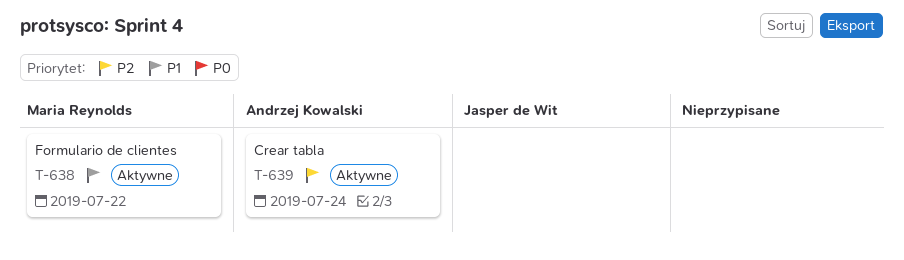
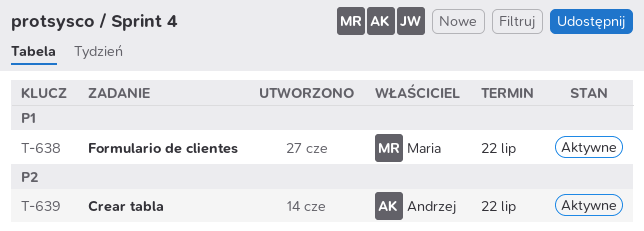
T-639, due: Jul 24 -> Jul 22

